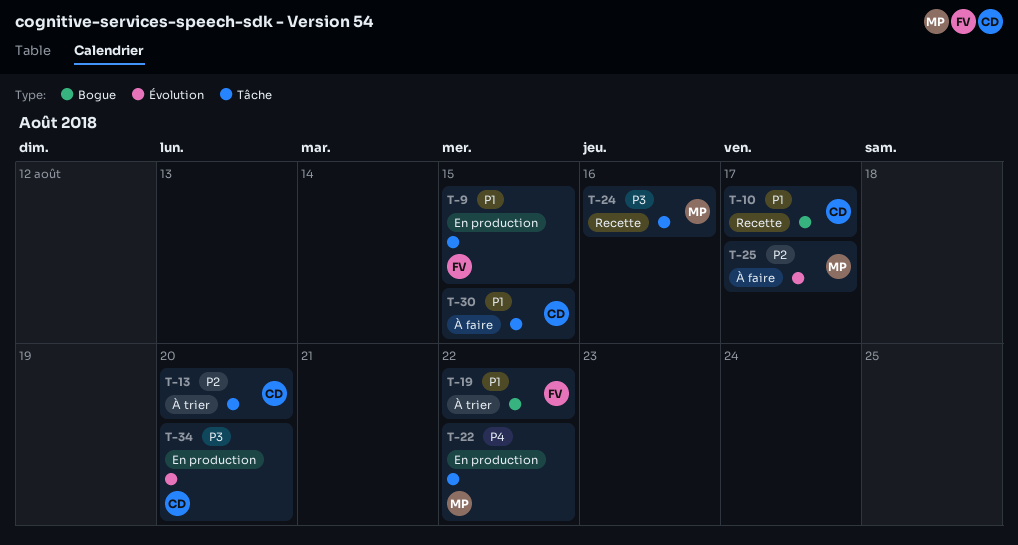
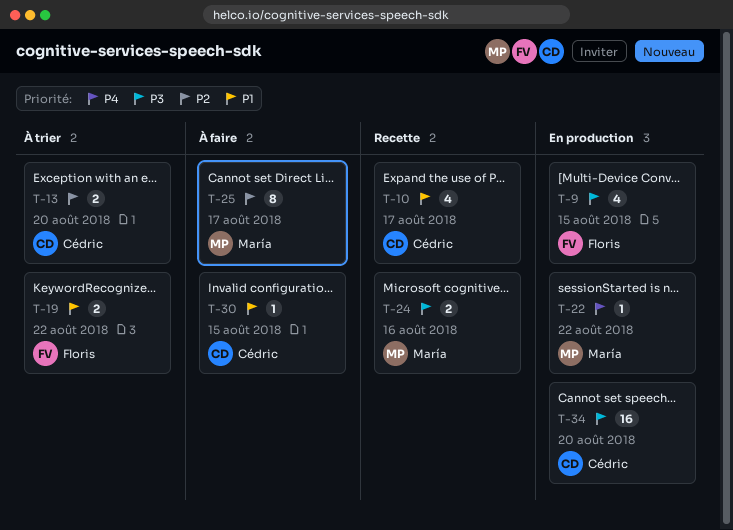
T-9, priority: P1 -> P3

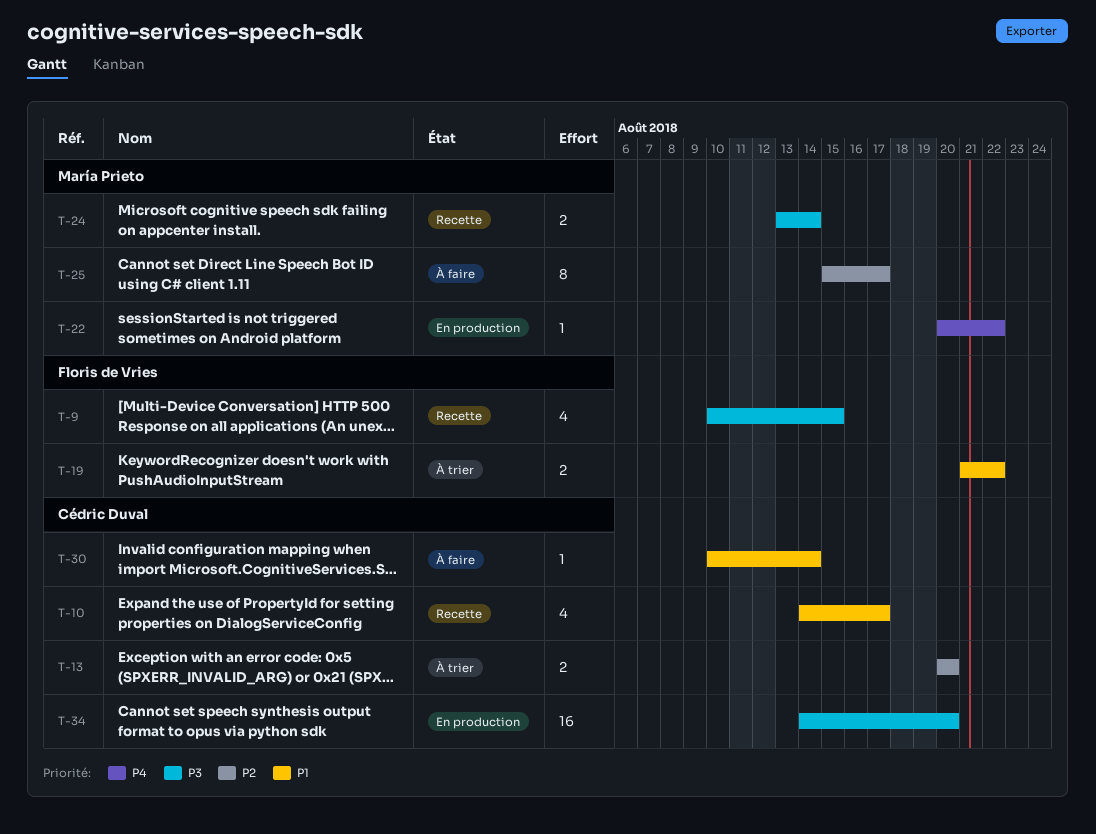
T-9, status: En production -> Recette
T-24, due: Aug 16 -> Aug 14
T-30, due: Aug 15 -> Aug 14

